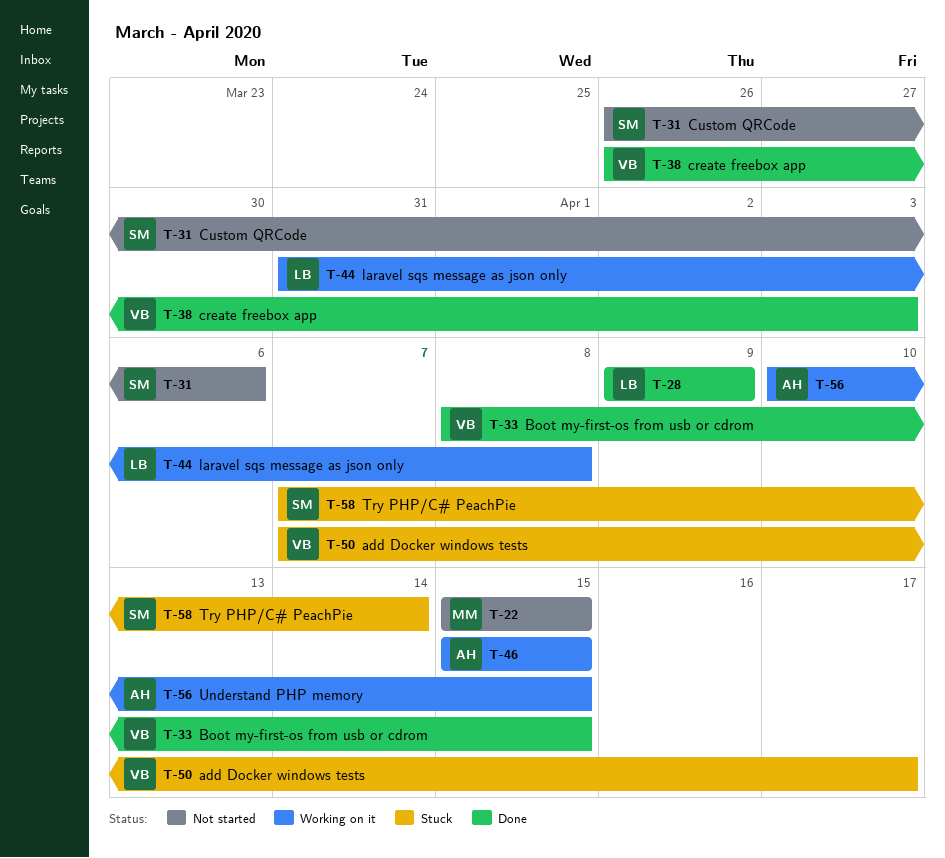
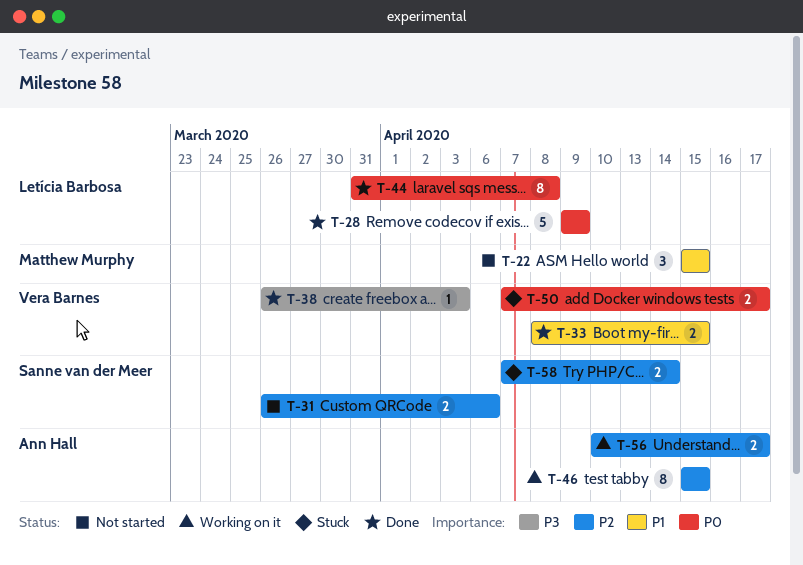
T-44, status: Working on it -> Done
T-56, due: Apr 15 -> Apr 17

